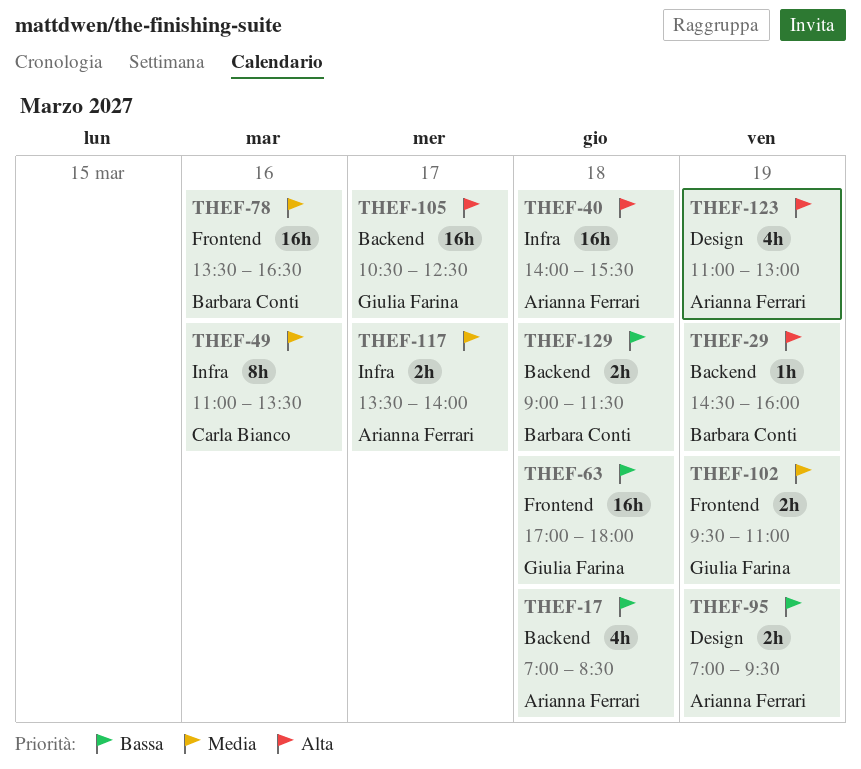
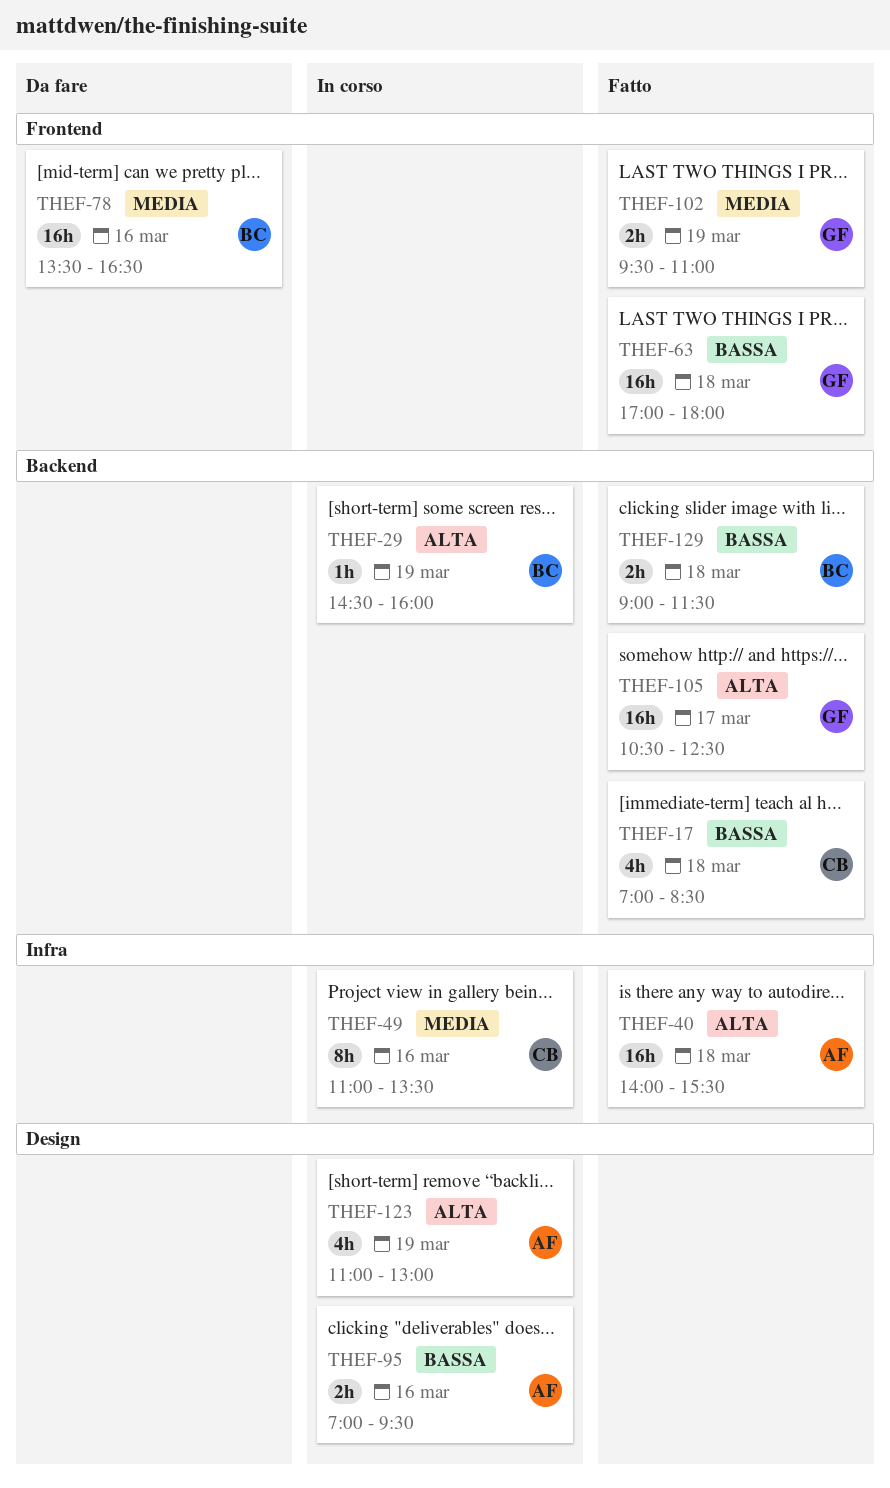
THEF-17, owner: Arianna Ferrari -> Carla Bianco
THEF-95, day: Mar 19 -> Mar 16
THEF-117: present -> none

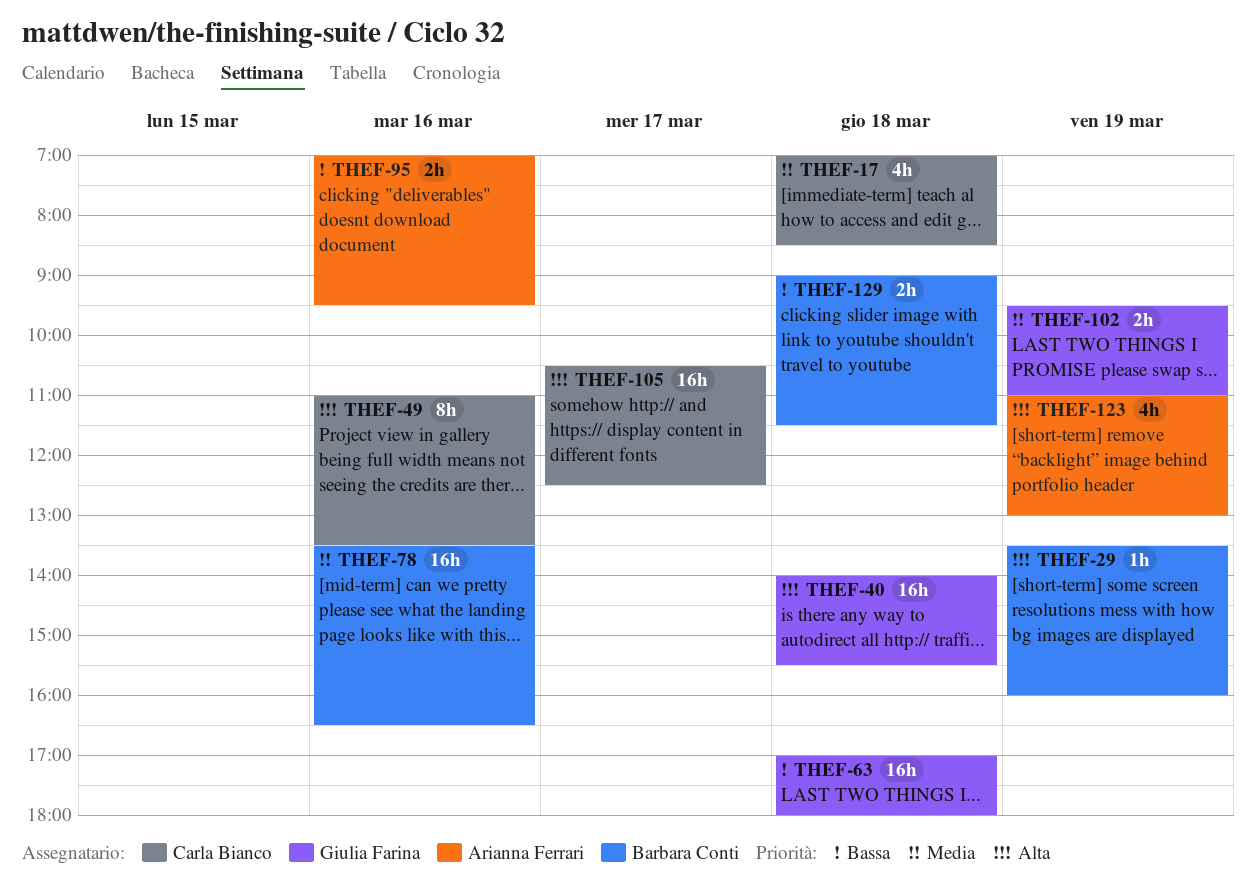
THEF-17, priority: Bassa -> Media
THEF-29, begins: 14:30 -> 13:30
THEF-40, owner: Arianna Ferrari -> Giulia Farina
THEF-49, priority: Media -> Alta
THEF-105, owner: Giulia Farina -> Carla Bianco

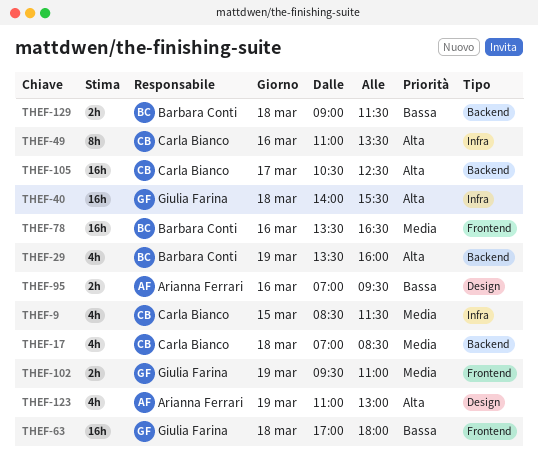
THEF-9: none -> present
THEF-29, estimate: 1h -> 4h

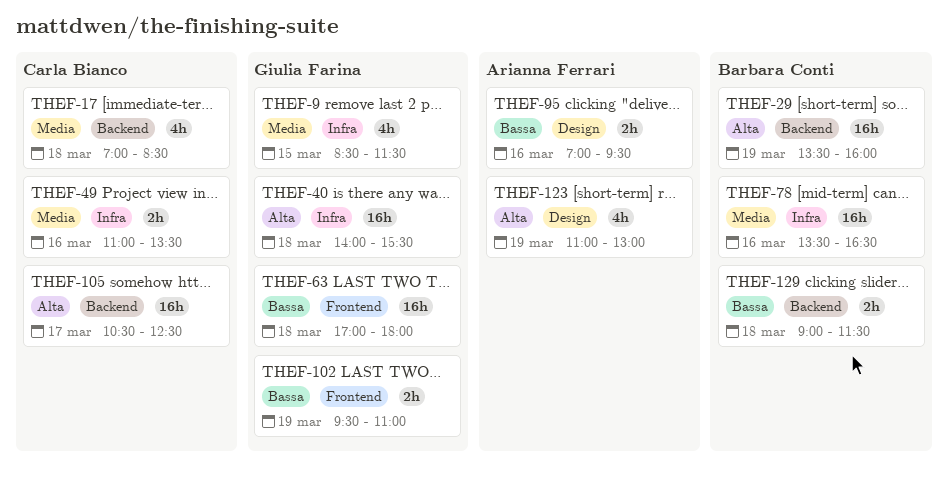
THEF-9, owner: Carla Bianco -> Giulia Farina
THEF-29, estimate: 4h -> 16h
THEF-49, priority: Alta -> Media
THEF-49, estimate: 8h -> 2h
THEF-78, label: Frontend -> Infra
THEF-102, priority: Media -> Bassa

